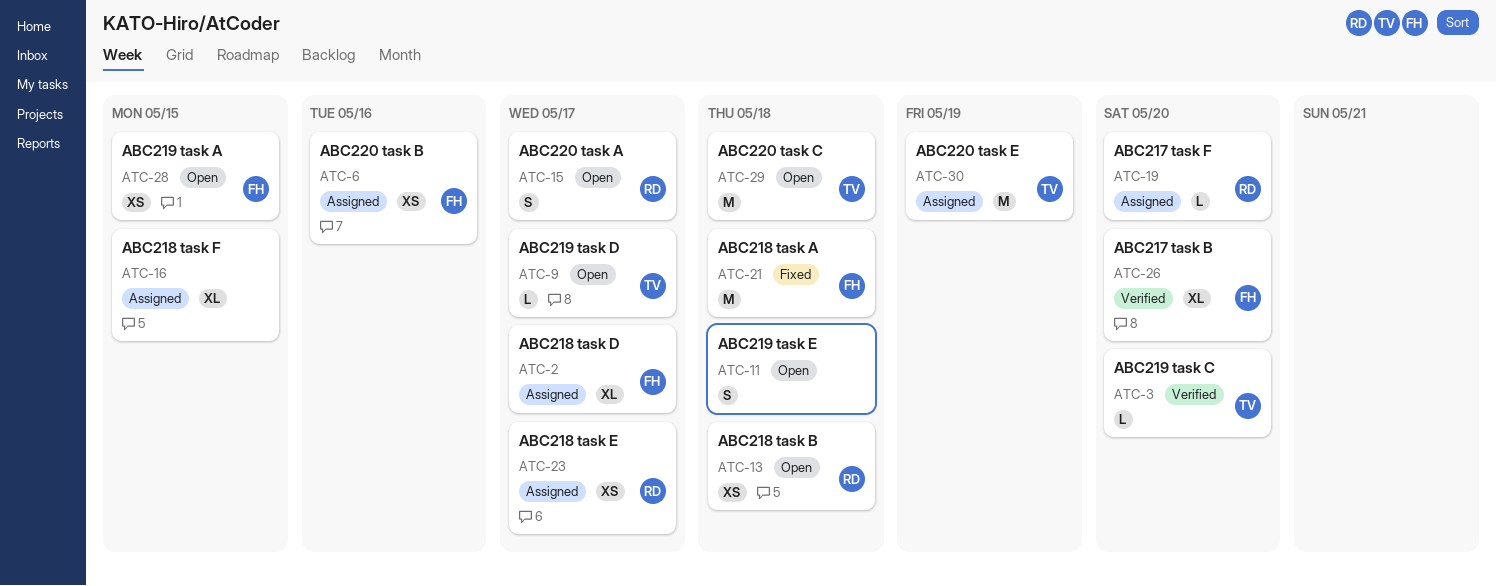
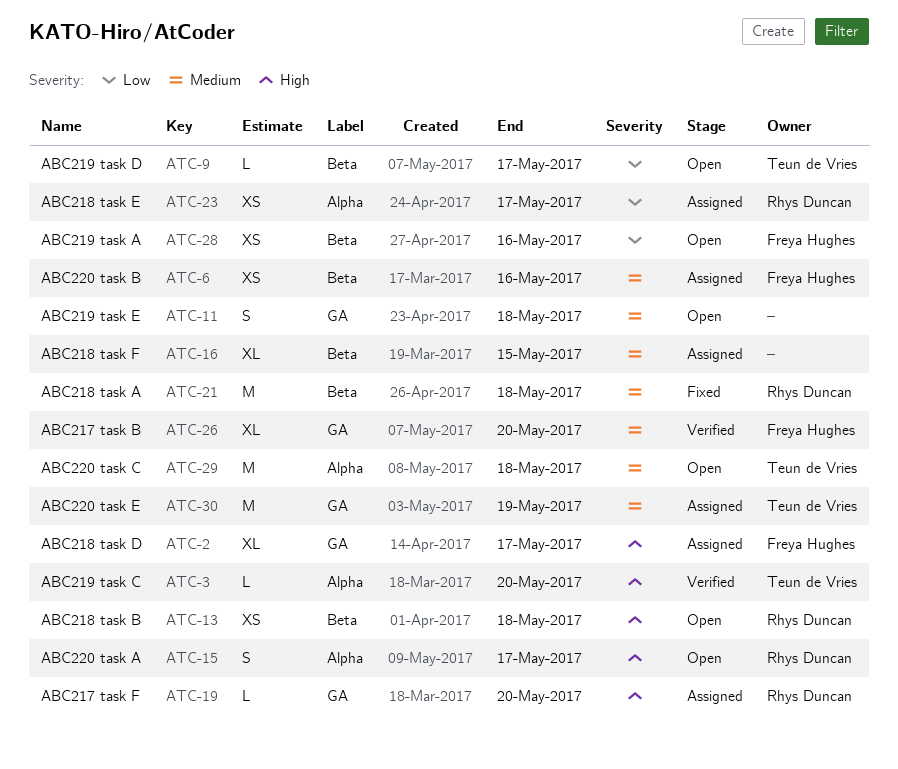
ATC-21, owner: Freya Hughes -> Rhys Duncan
ATC-28, due: May 15 -> May 16

